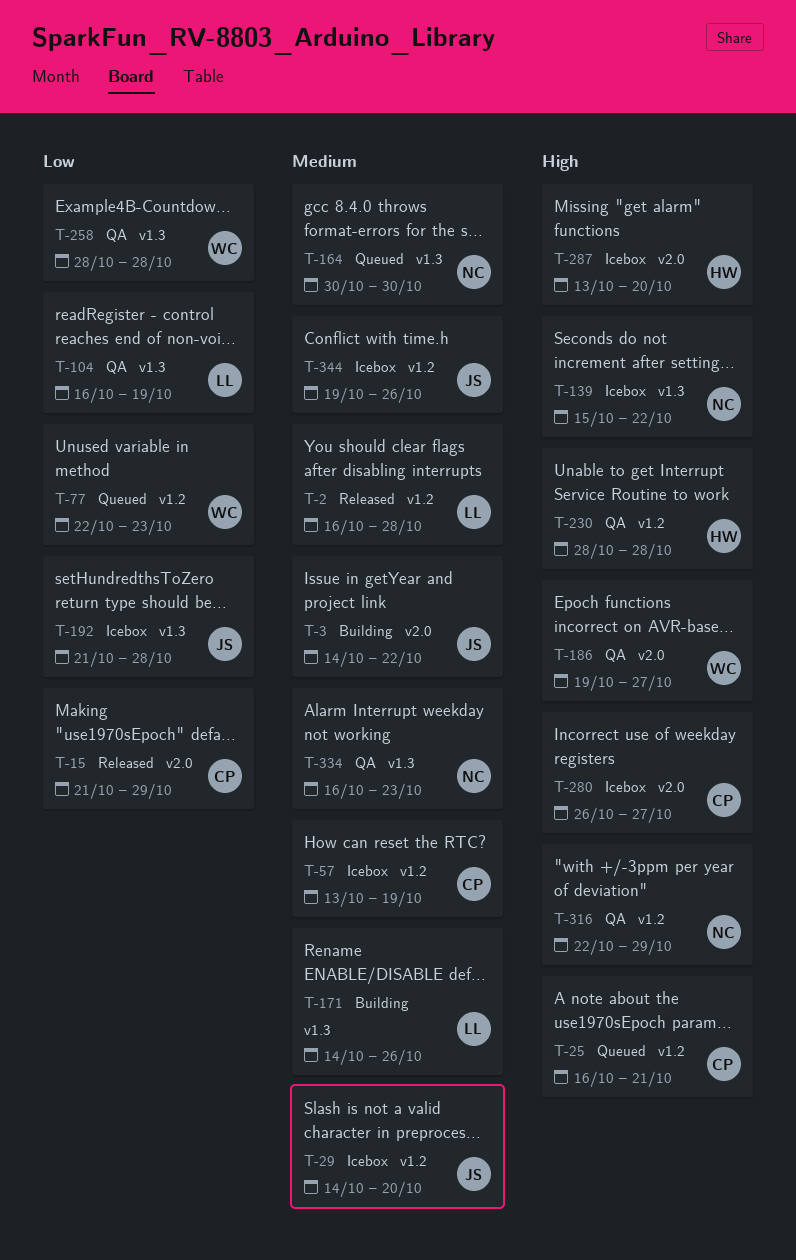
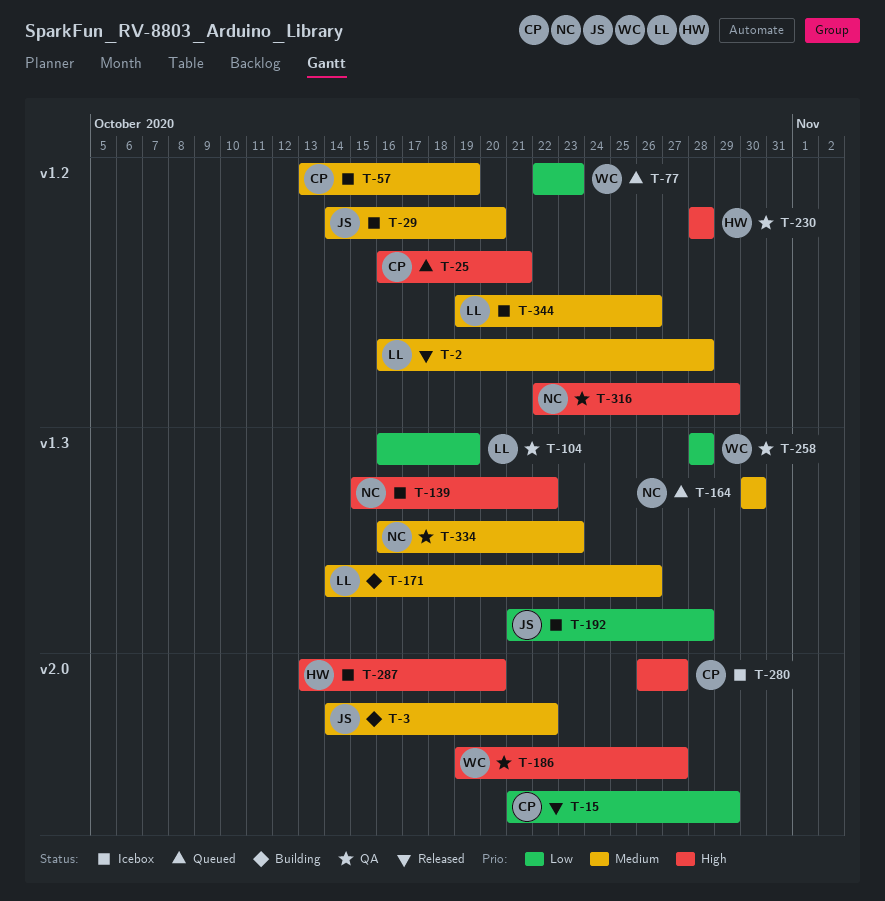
T-344, owner: JS -> LL

